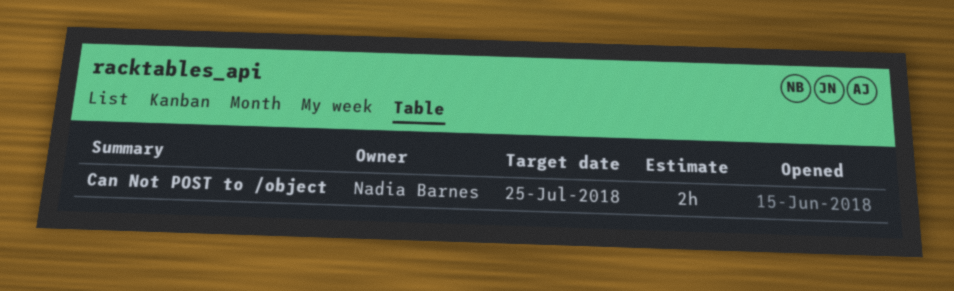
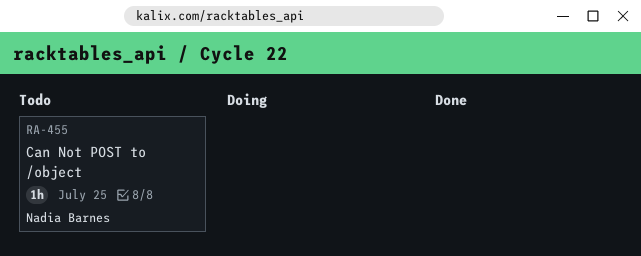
Can Not POST to /object, estimate: 2h -> 1h

